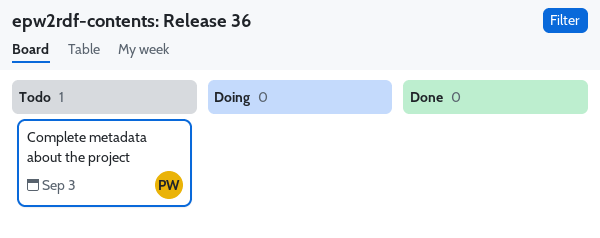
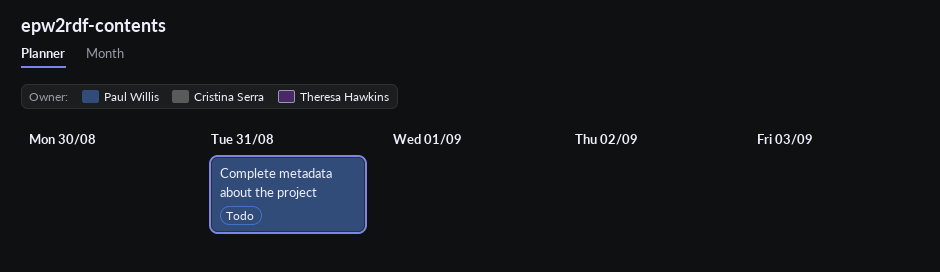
Complete metadata about the project, due: Sep 3 -> Aug 31

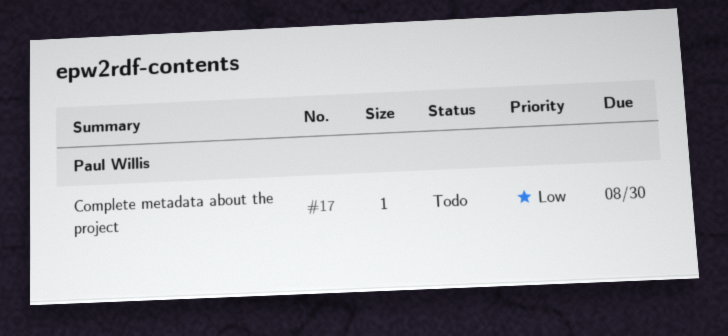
Complete metadata about the project, due: Aug 31 -> Aug 30

